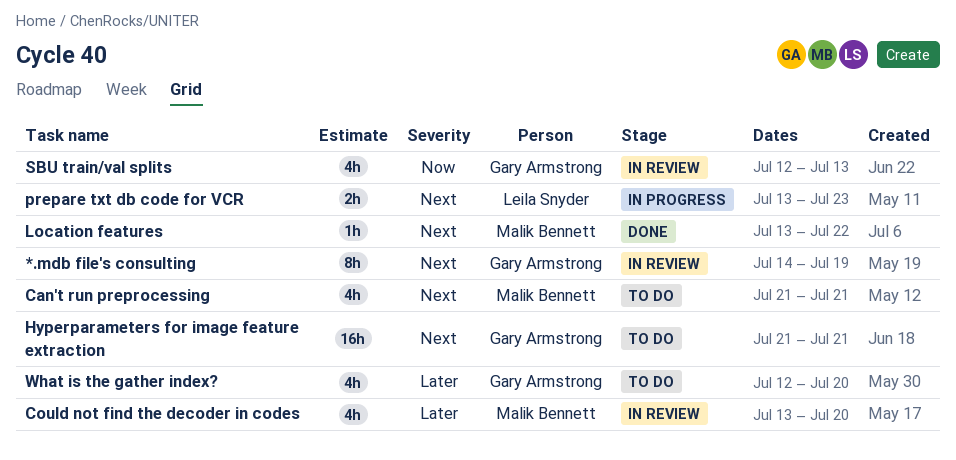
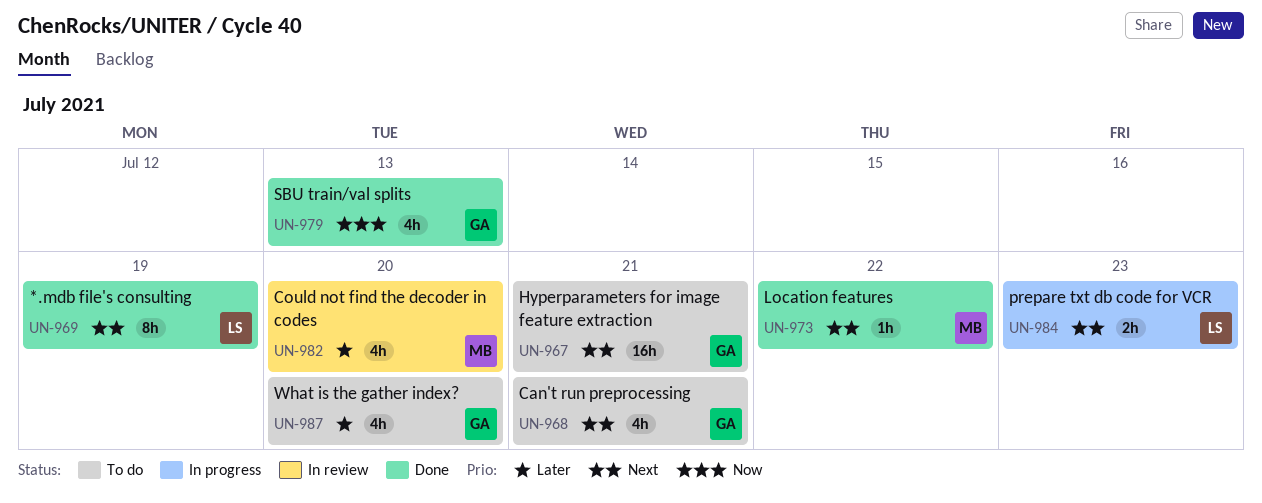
*.mdb file's consulting, status: In review -> Done
*.mdb file's consulting, owner: Gary Armstrong -> Leila Snyder
Can't run preprocessing, owner: Malik Bennett -> Gary Armstrong
SBU train/val splits, status: In review -> Done

